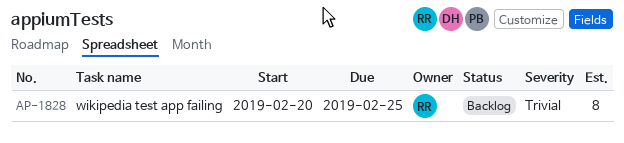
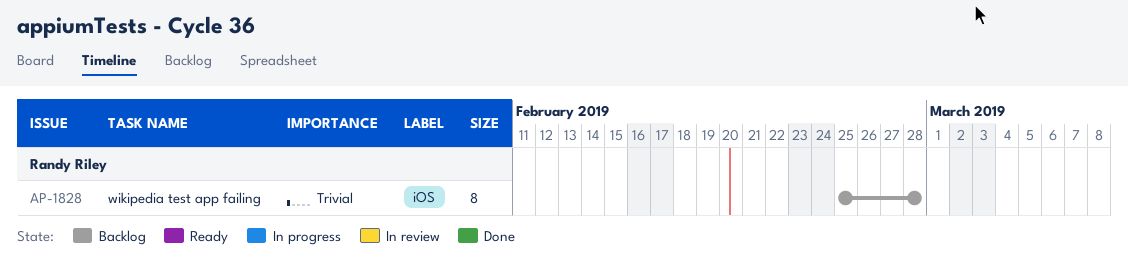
AP-1828, start: Feb 20 -> Feb 25
AP-1828, due: Feb 25 -> Feb 28

